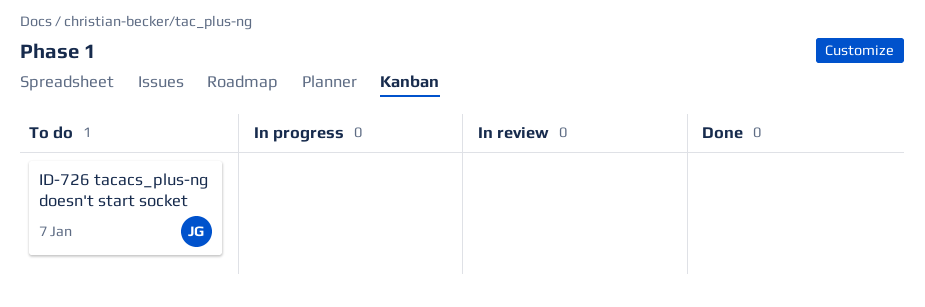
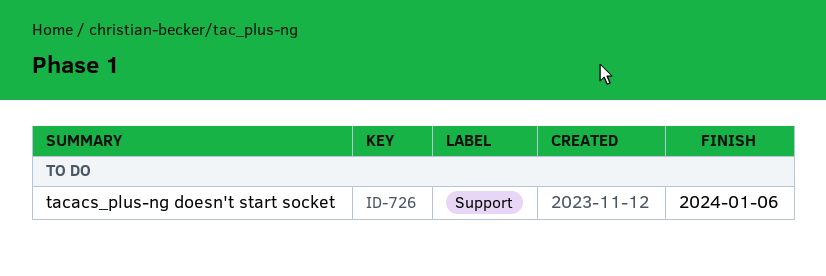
ID-726, due: Jan 7 -> Jan 6

